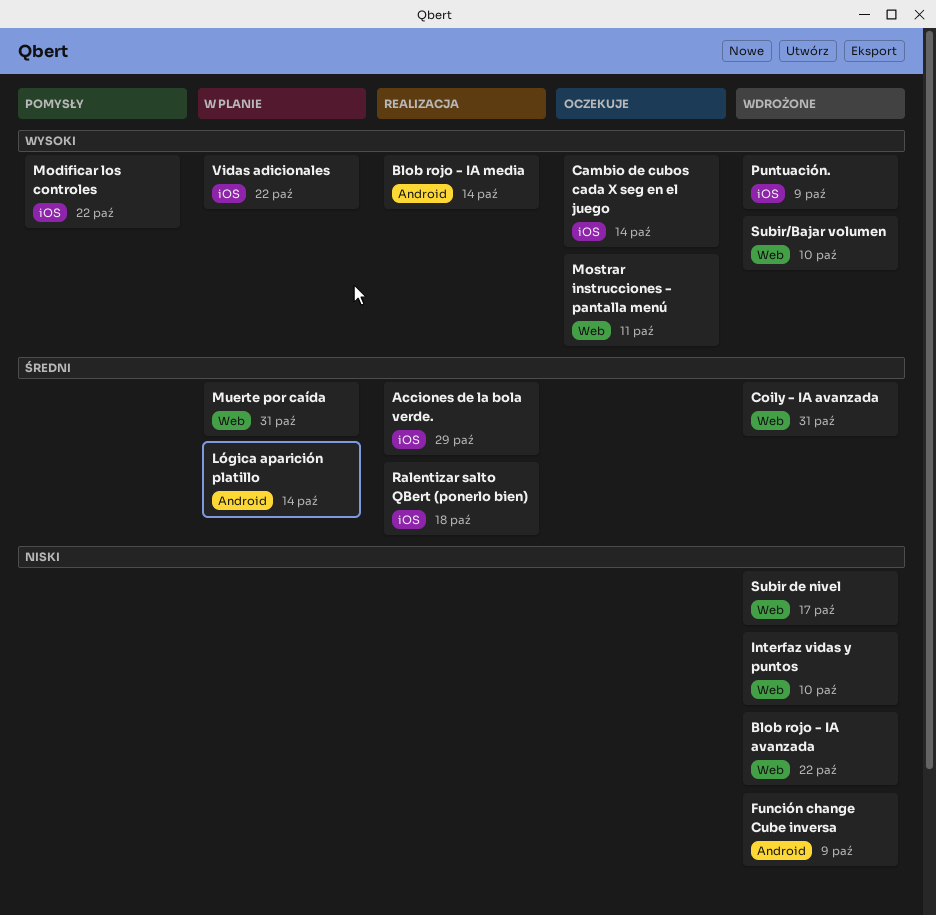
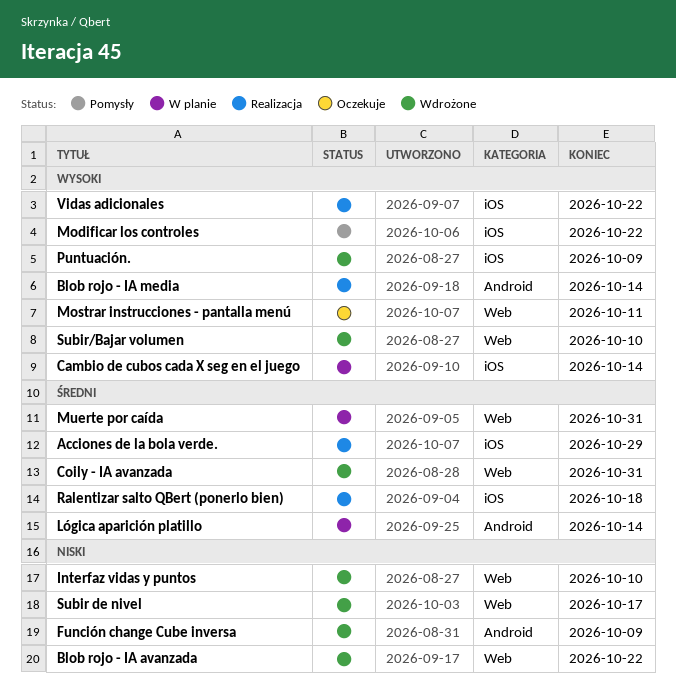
Cambio de cubos cada X seg en el juego, status: Oczekuje -> W planie
Vidas adicionales, status: W planie -> Realizacja

